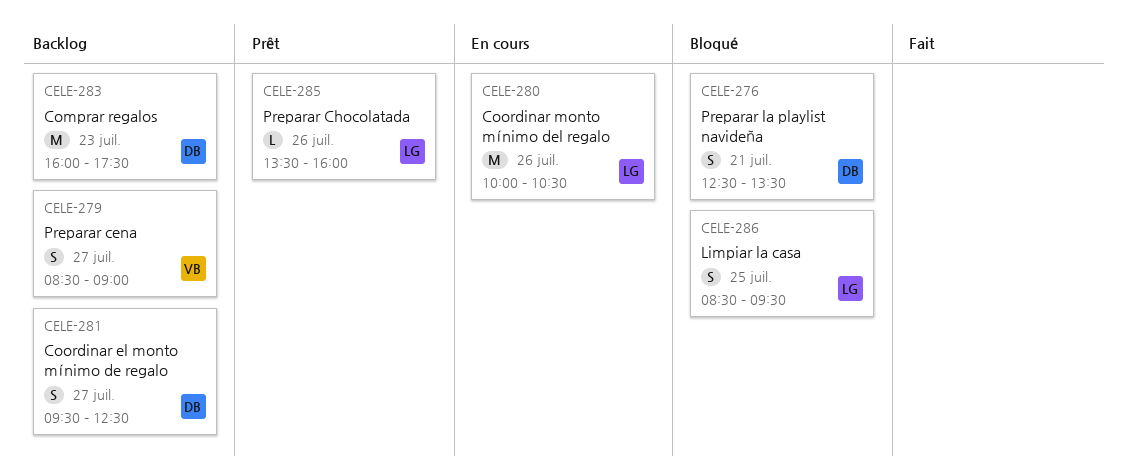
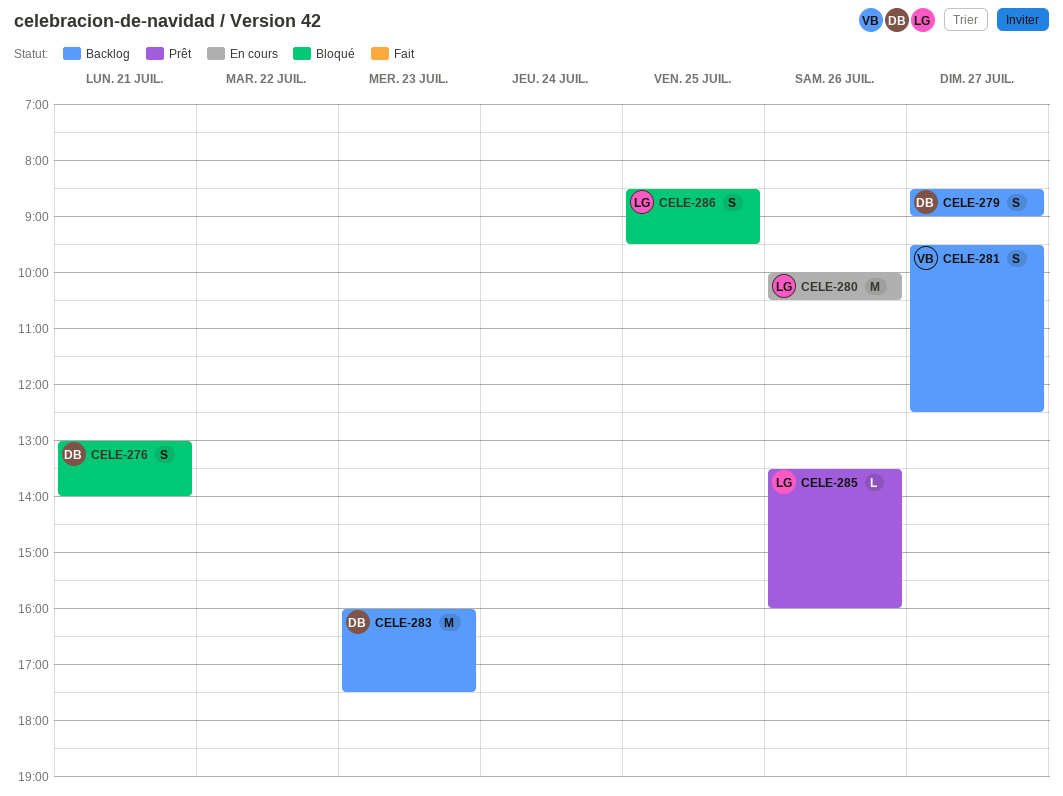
CELE-276, begins: 12:30 -> 13:00
CELE-276, ends: 13:30 -> 14:00
CELE-279, owner: VB -> DB
CELE-281, owner: DB -> VB

